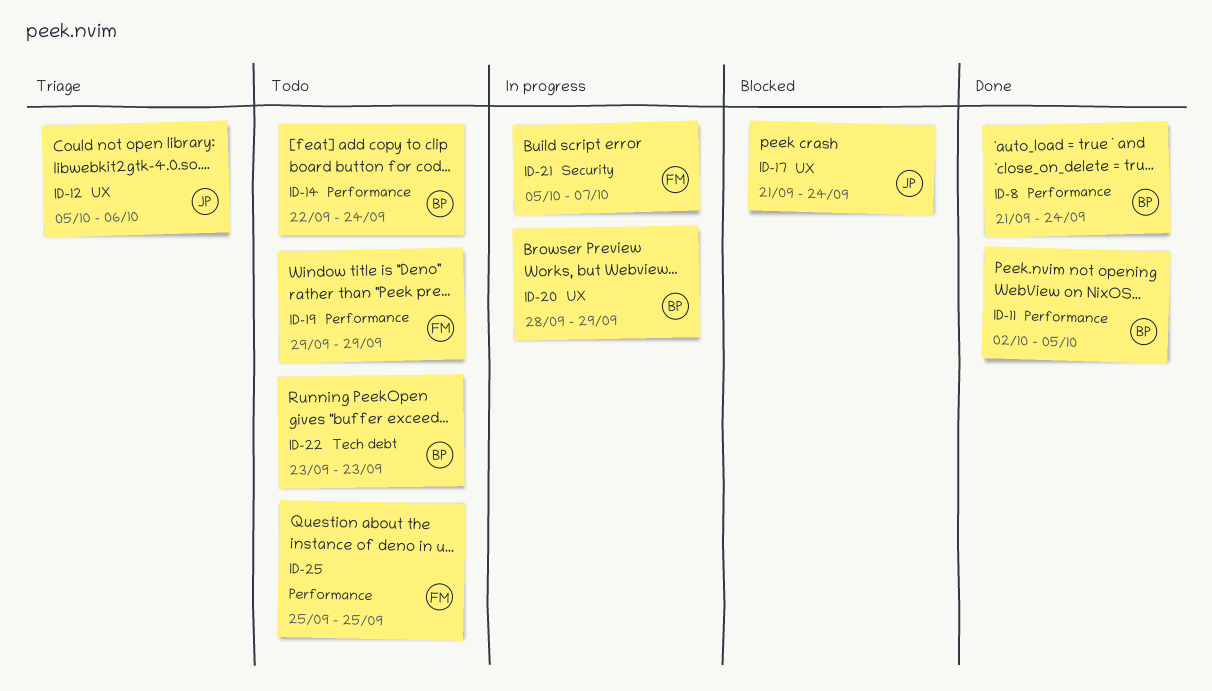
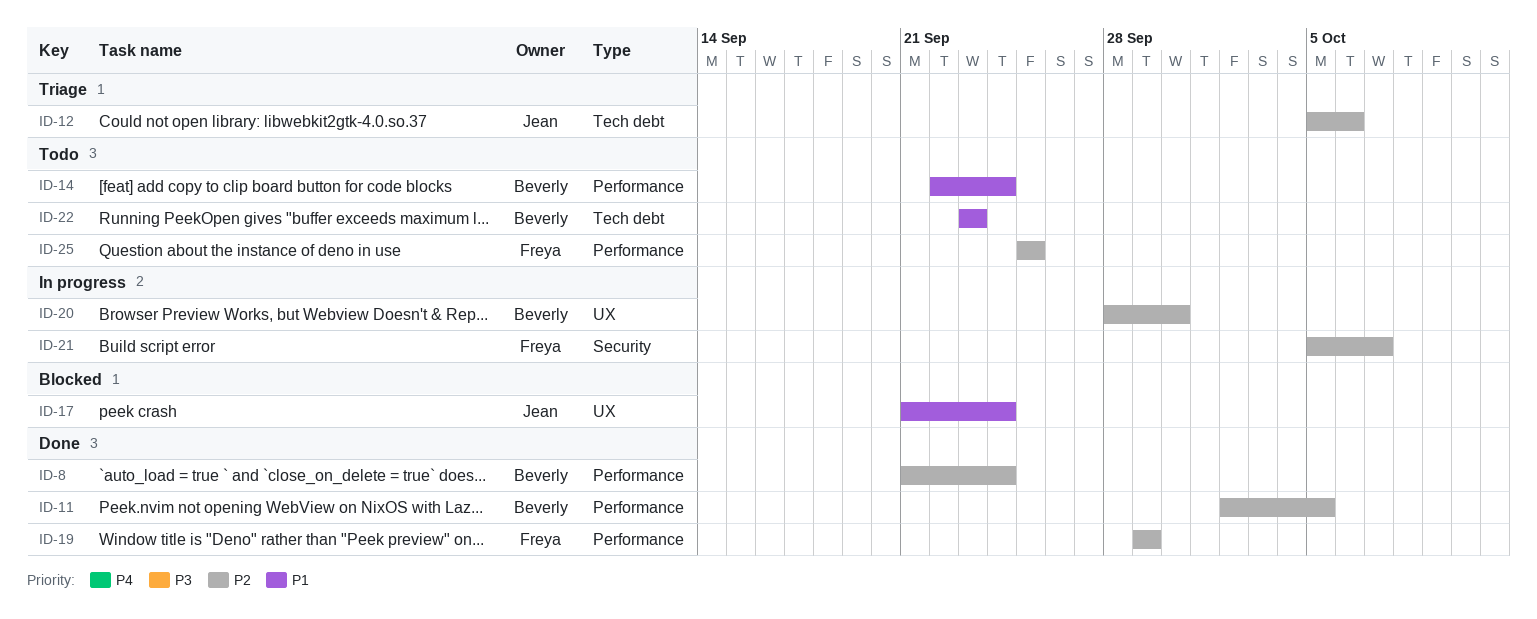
ID-12, label: UX -> Tech debt
ID-19, status: Todo -> Done
ID-20, due: Sep 29 -> Sep 30

